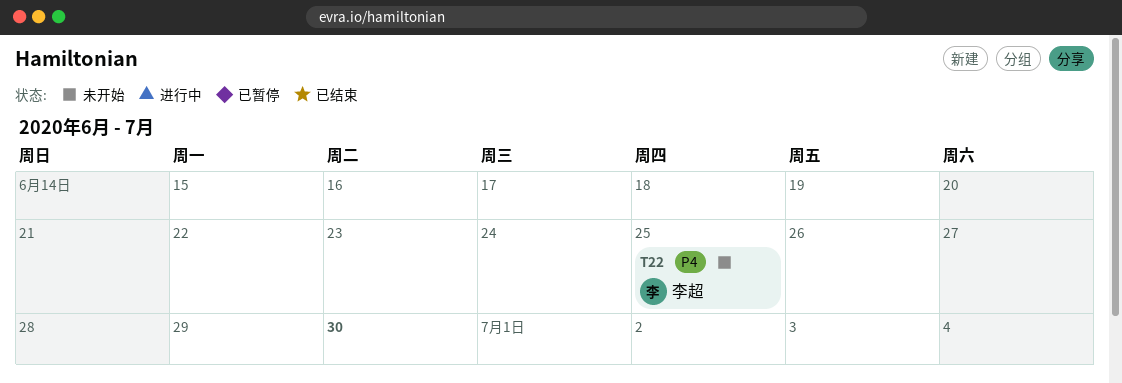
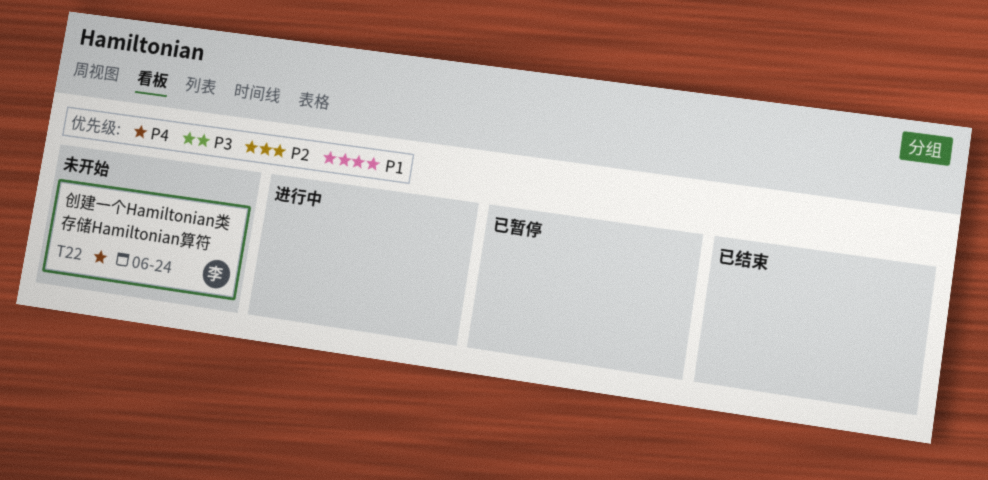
T22, due: Jun 25 -> Jun 24

